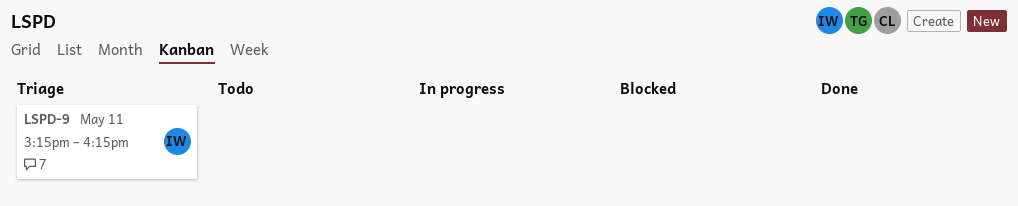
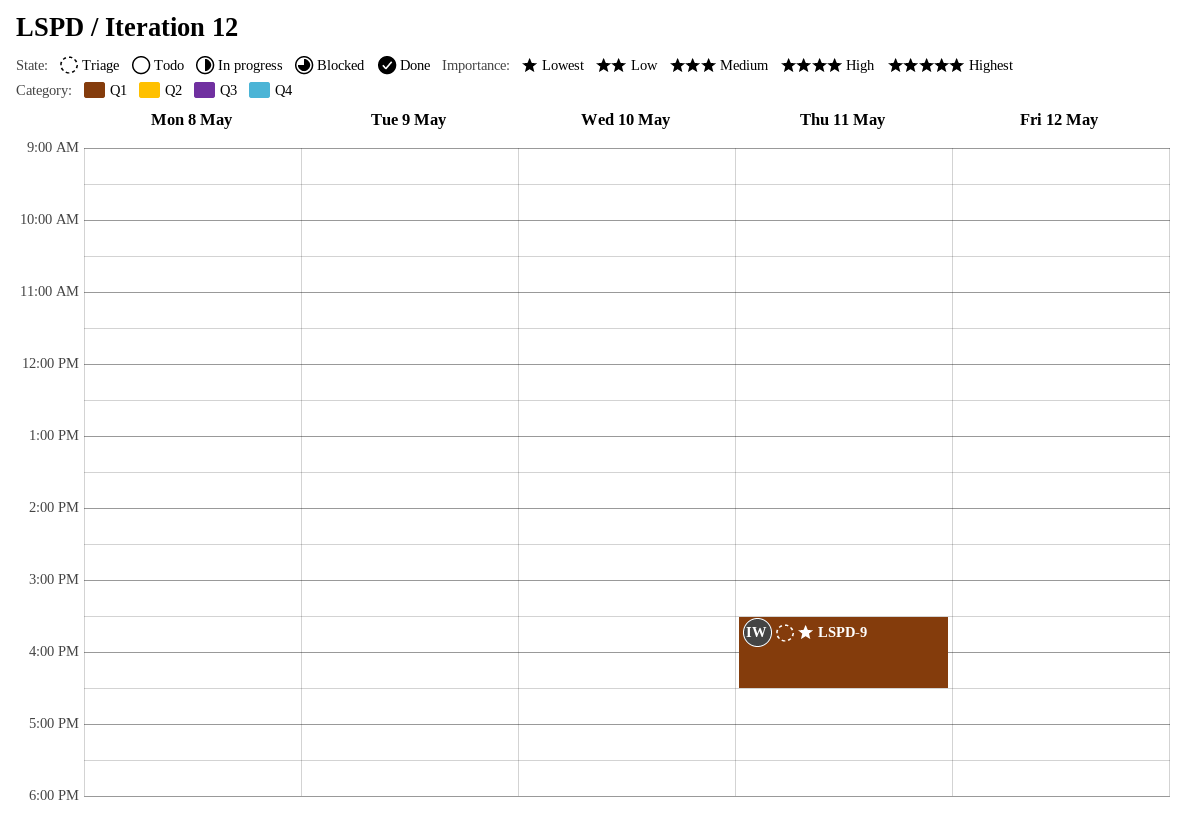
LSPD-9, begins: 15:15 -> 15:30
LSPD-9, ends: 16:15 -> 16:30

